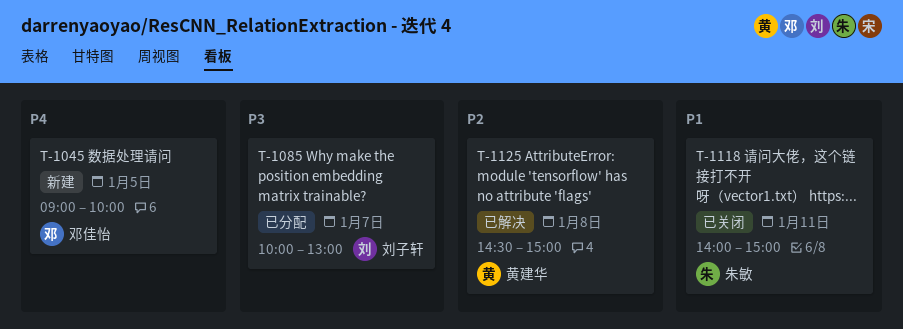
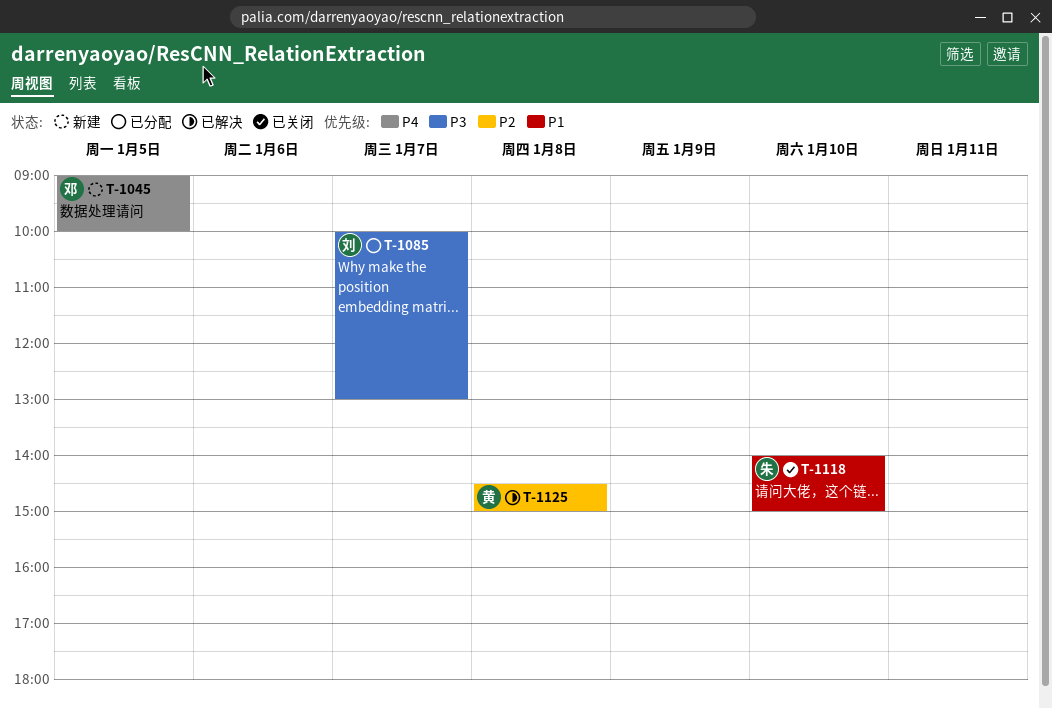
T-1118, day: Jan 11 -> Jan 10

